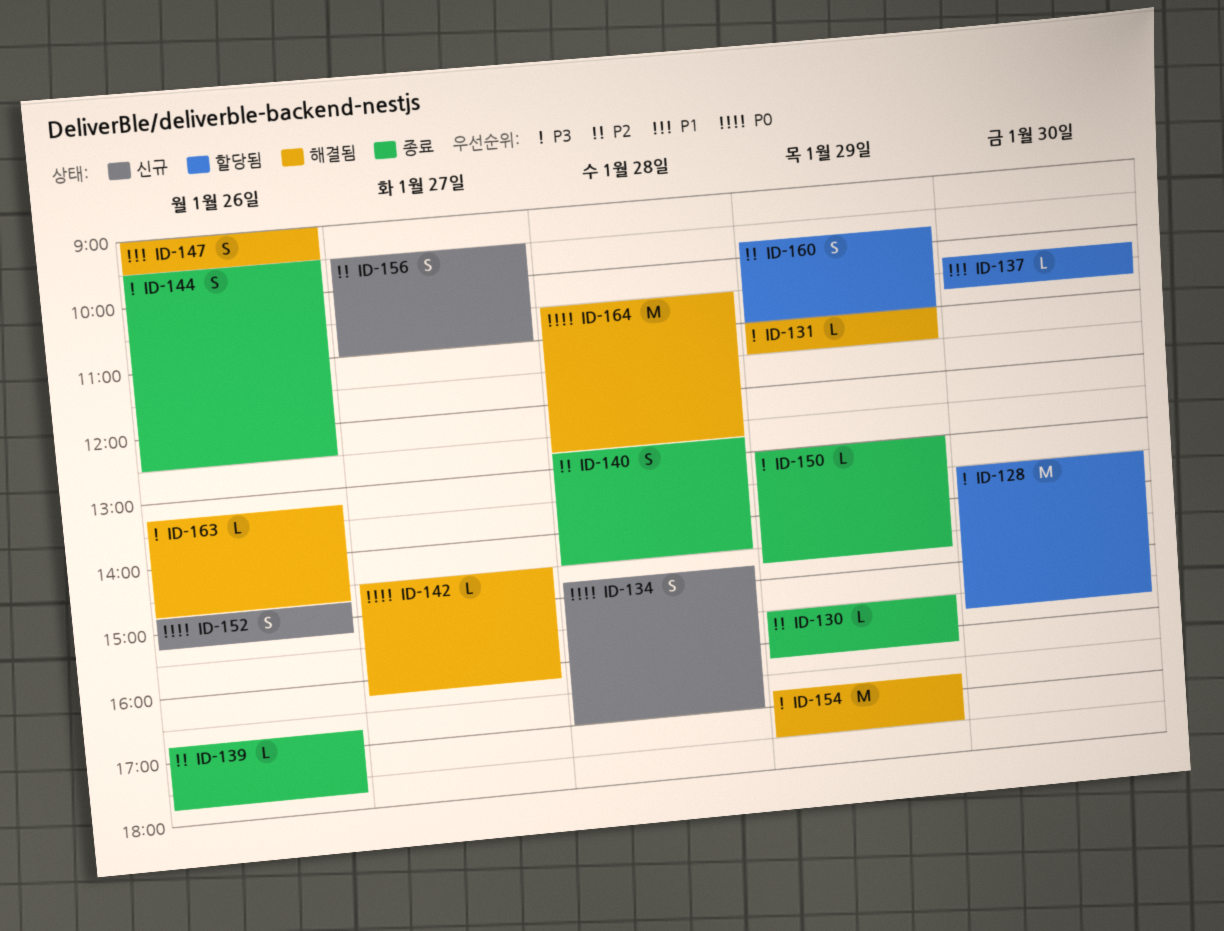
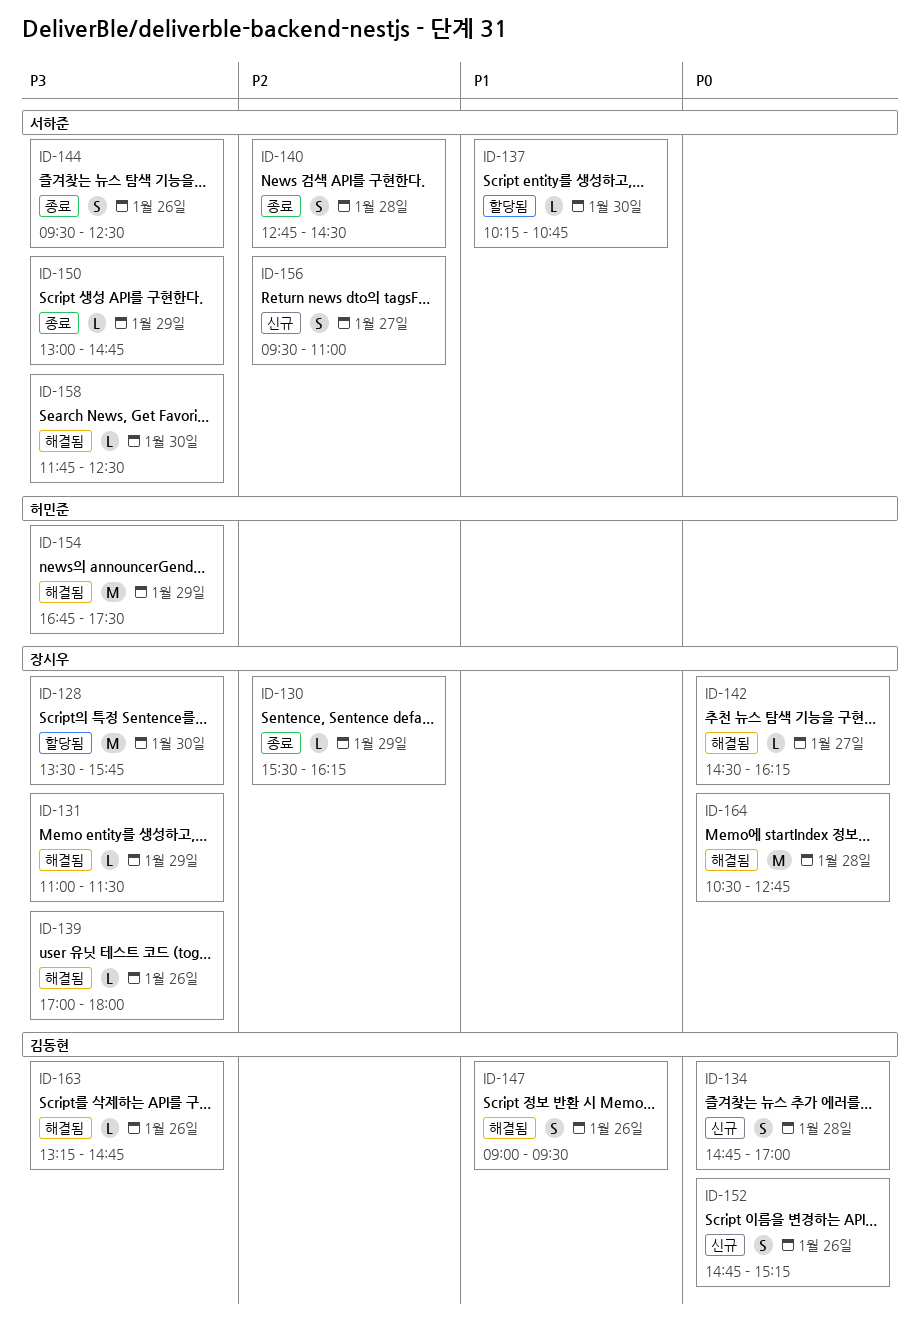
ID-139, status: 종료 -> 해결됨
ID-139, priority: P2 -> P3
ID-139, begins: 16:45 -> 17:00
ID-139, ends: 17:45 -> 18:00
ID-158: none -> present
ID-160: present -> none

